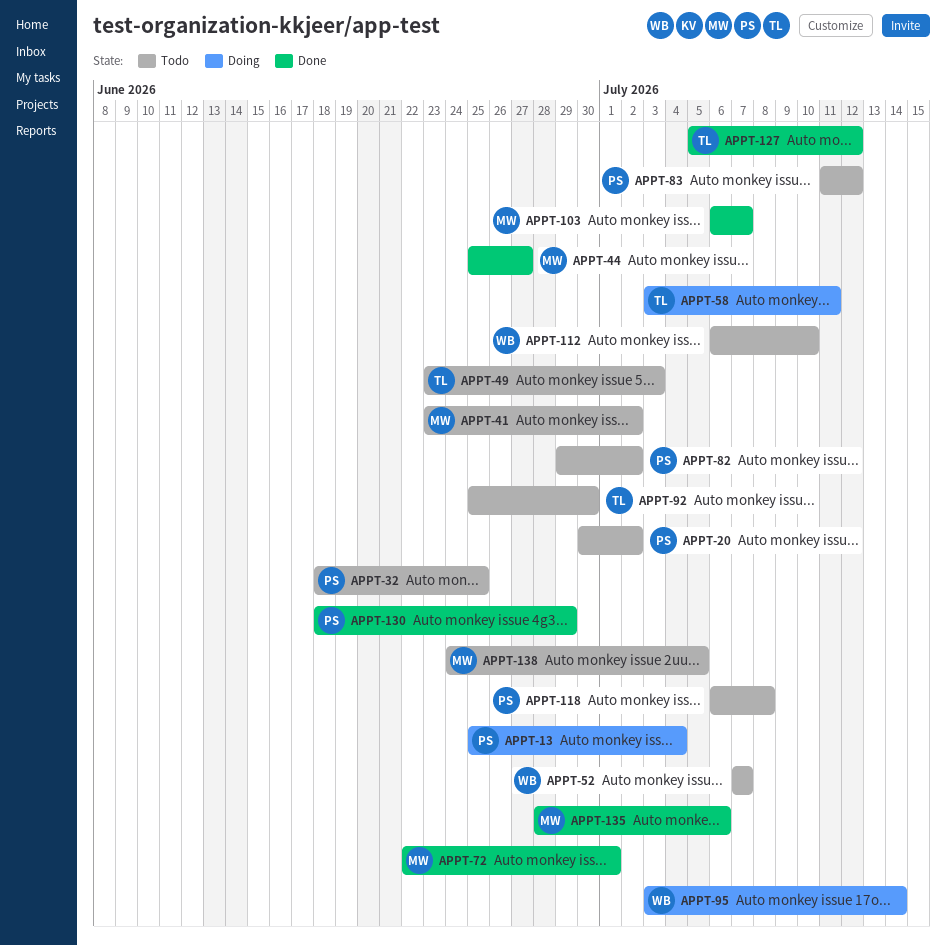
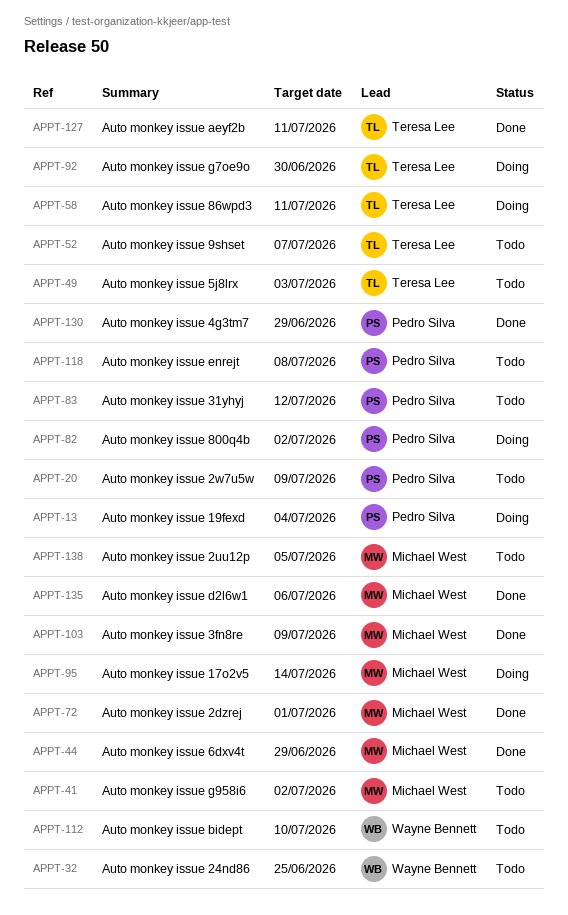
APPT-20, due: Jul 2 -> Jul 9
APPT-32, owner: Pedro Silva -> Wayne Bennett
APPT-44, due: Jun 27 -> Jun 29
APPT-52, owner: Wayne Bennett -> Teresa Lee
APPT-82, status: Todo -> Doing
APPT-92, status: Todo -> Doing
APPT-95, owner: Wayne Bennett -> Michael West
APPT-103, due: Jul 7 -> Jul 9
APPT-127, due: Jul 12 -> Jul 11

